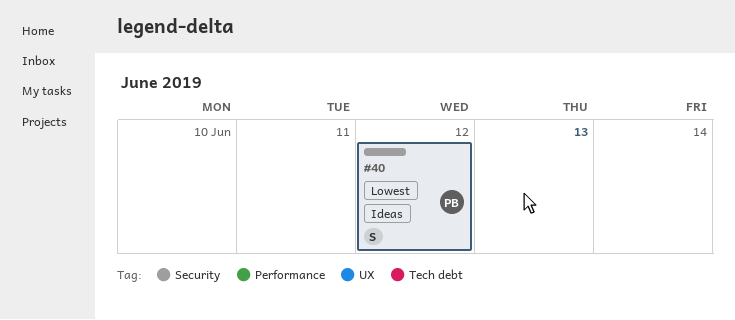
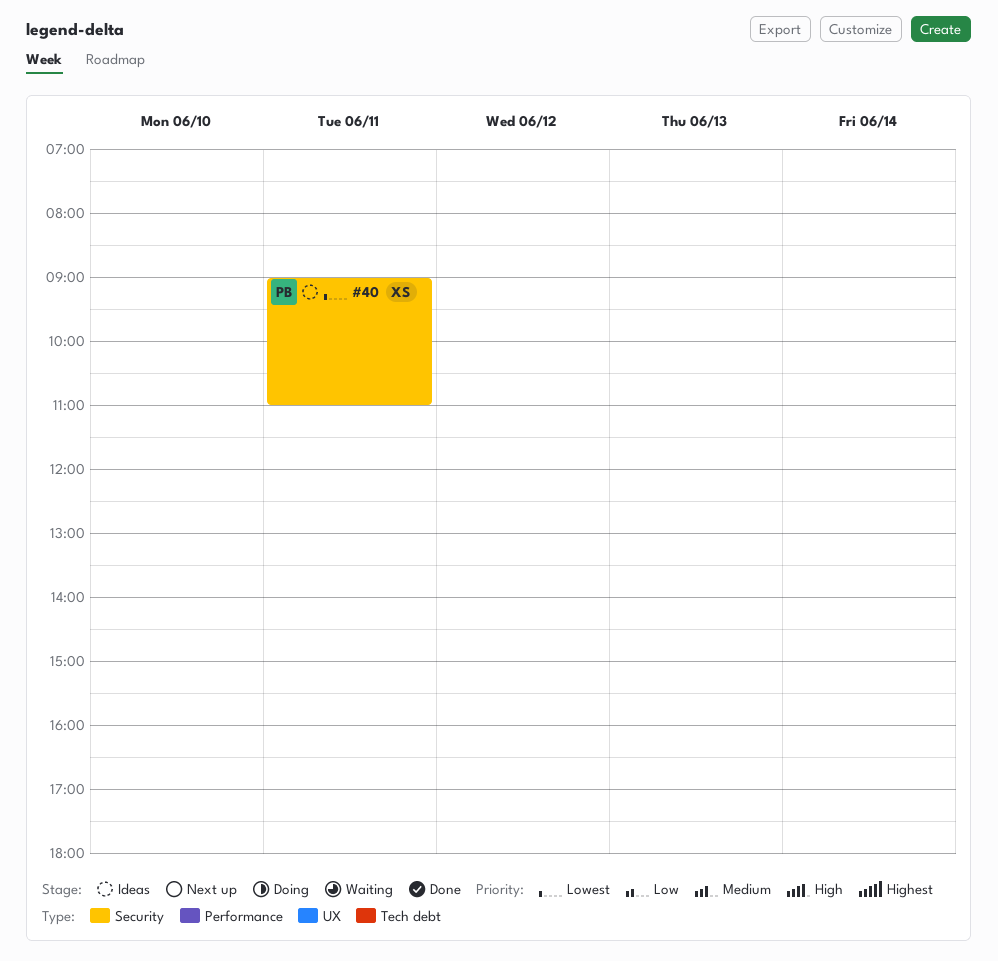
#40, estimate: S -> XS
#40, day: Jun 12 -> Jun 11

